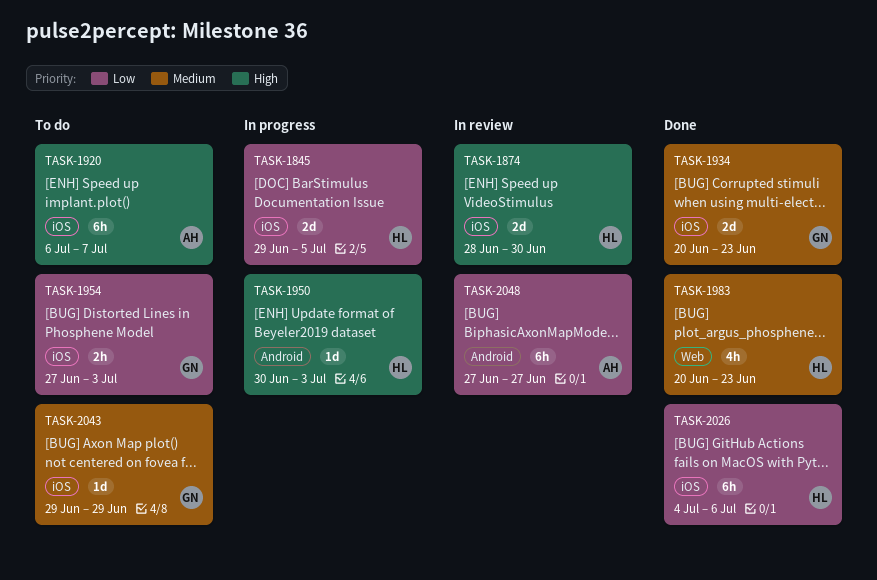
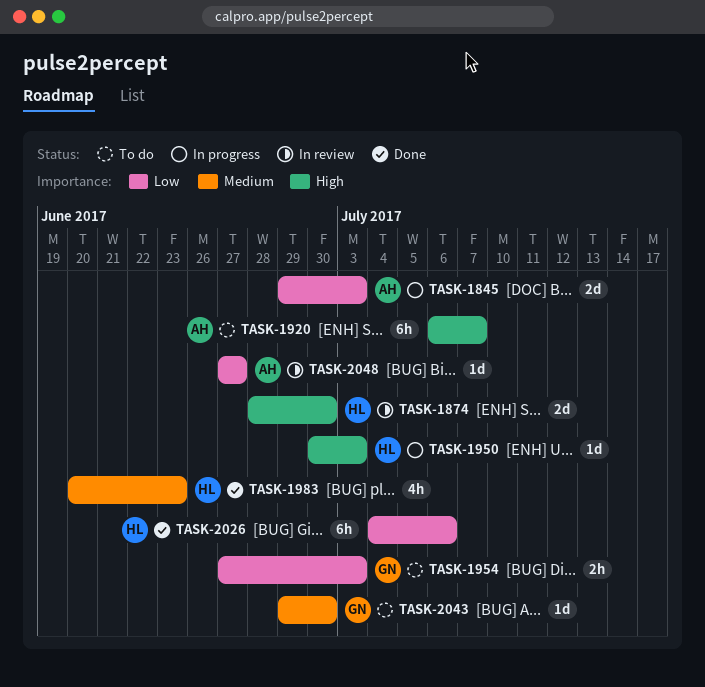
TASK-1845, owner: HL -> AH
TASK-1845, due: Jul 5 -> Jul 3
TASK-1934: present -> none
TASK-2043, due: Jun 29 -> Jun 30
TASK-2048, estimate: 6h -> 1d

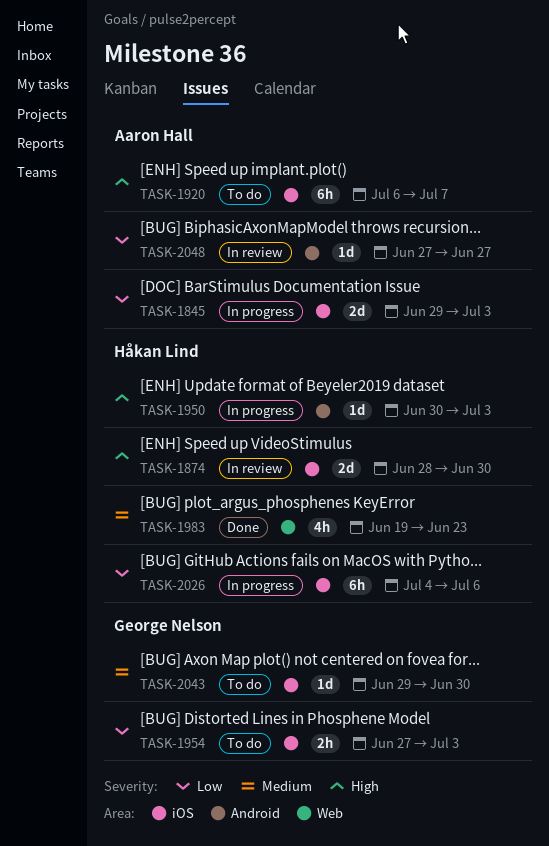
TASK-1983, start: Jun 20 -> Jun 19
TASK-2026, status: Done -> In progress

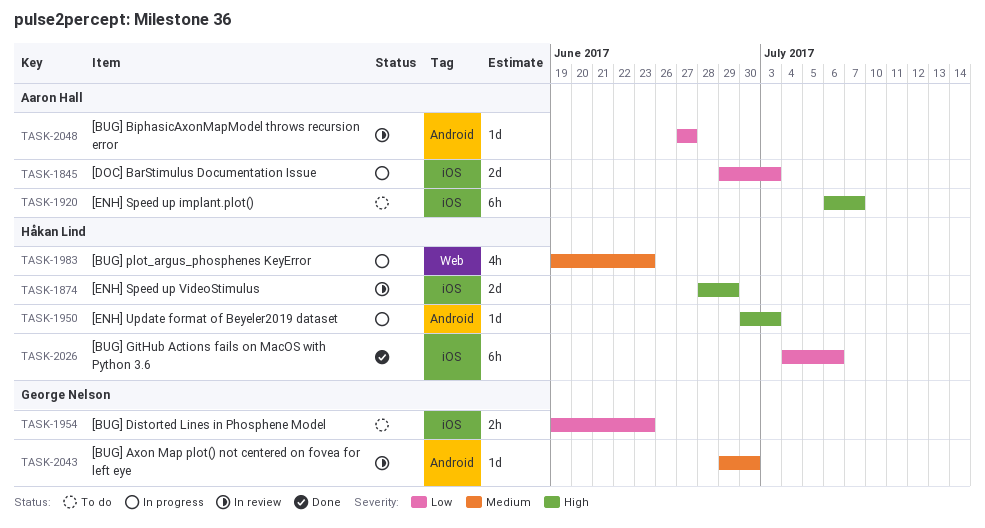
TASK-1874, due: Jun 30 -> Jun 29
TASK-1954, start: Jun 27 -> Jun 19
TASK-1954, due: Jul 3 -> Jun 23
TASK-1983, status: Done -> In progress
TASK-2026, status: In progress -> Done
TASK-2043, status: To do -> In review
TASK-2043, label: iOS -> Android

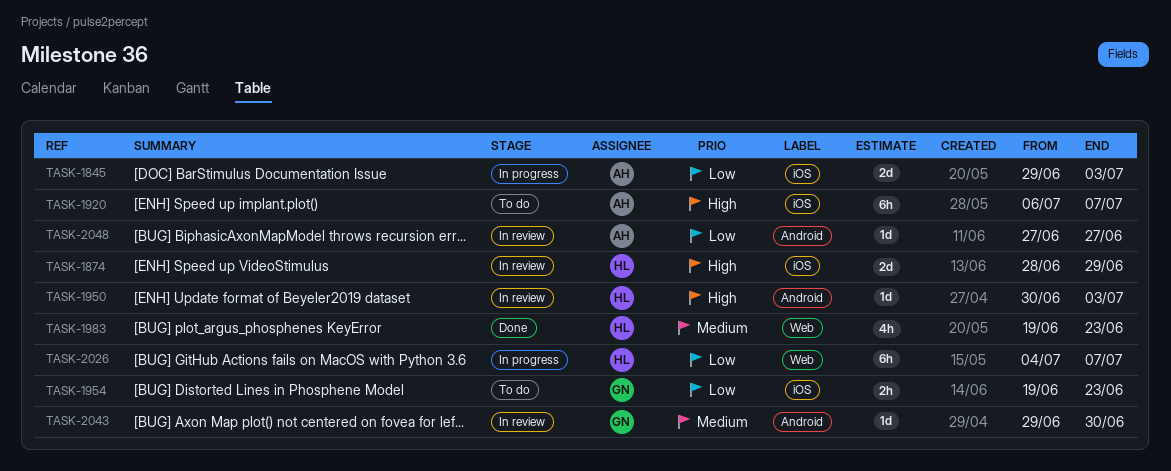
TASK-1950, status: In progress -> In review
TASK-1983, status: In progress -> Done
TASK-2026, status: Done -> In progress
TASK-2026, label: iOS -> Web
TASK-2026, due: Jul 6 -> Jul 7

